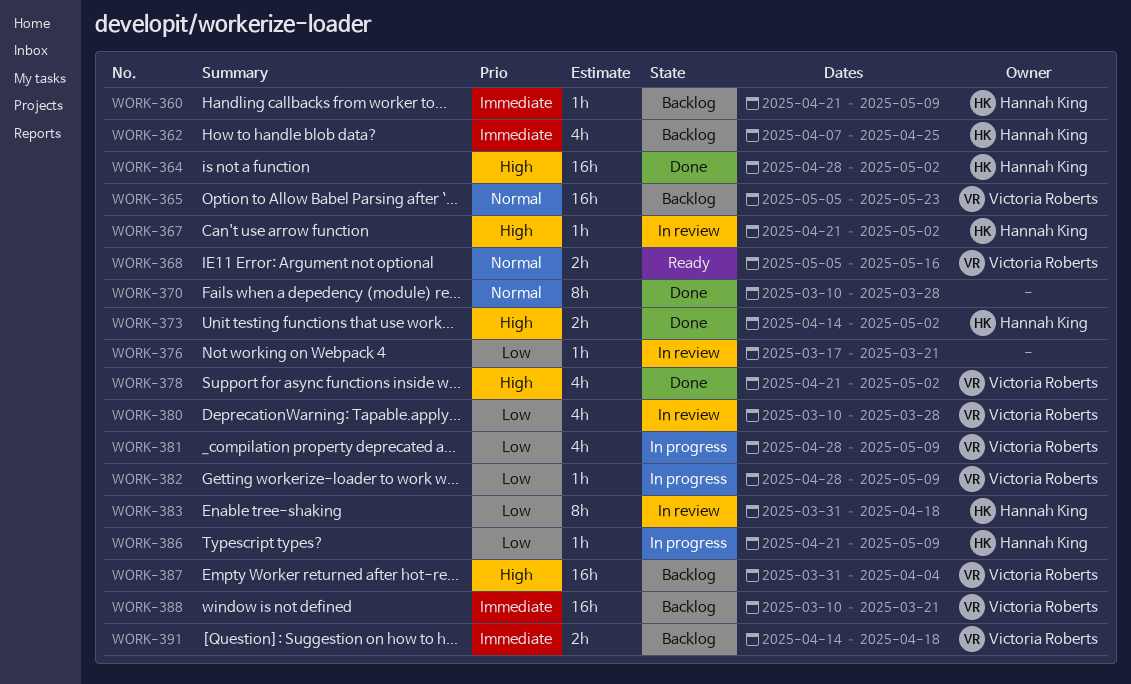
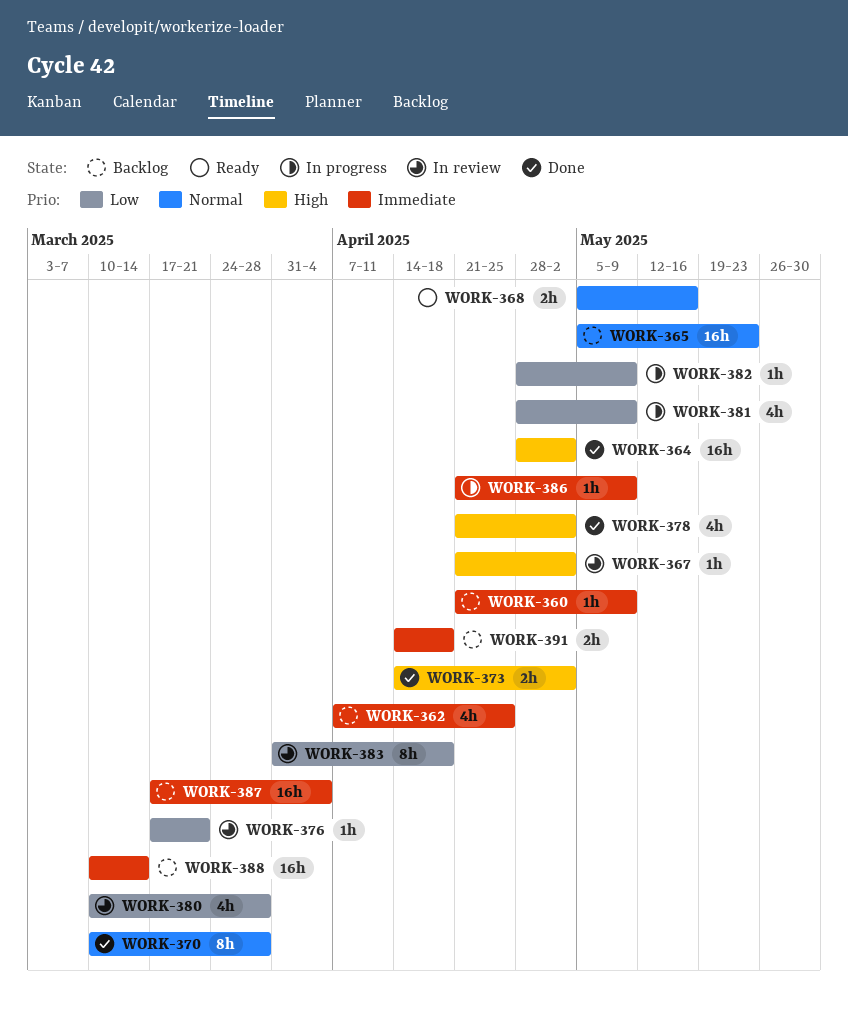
WORK-386, priority: Low -> Immediate
WORK-387, priority: High -> Immediate
WORK-387, start: Mar 31 -> Mar 17
WORK-388, due: Mar 21 -> Mar 14

